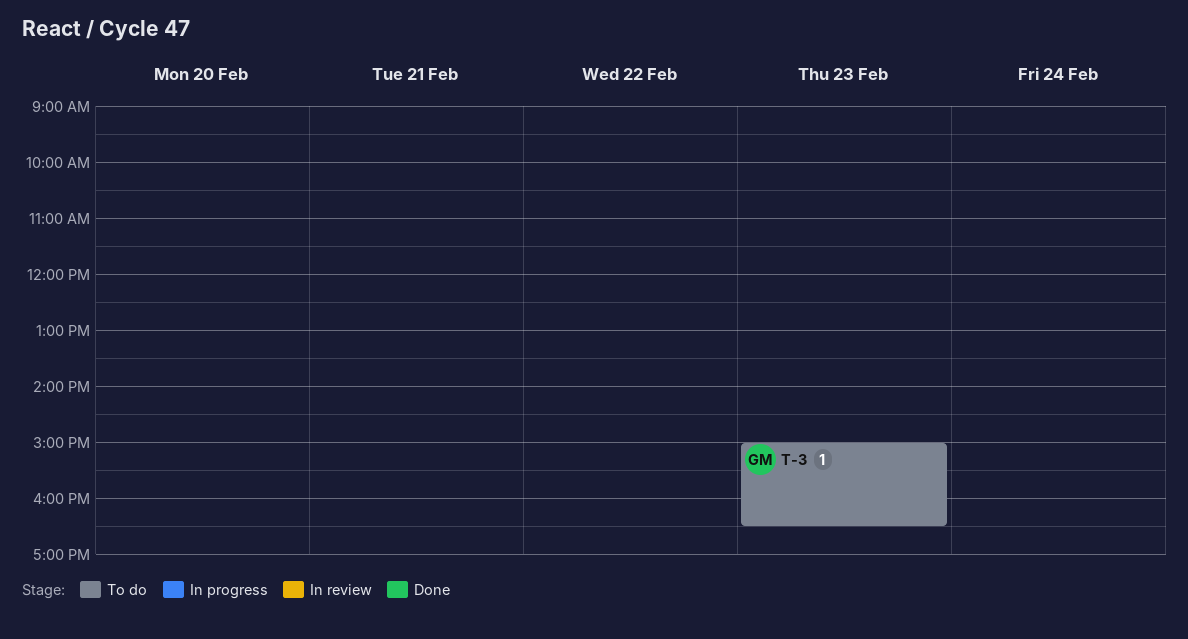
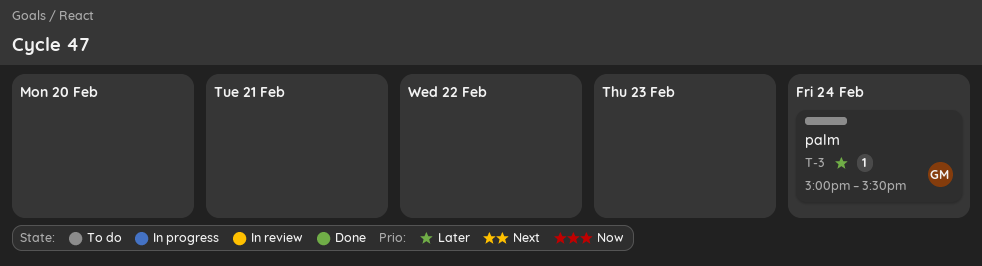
T-3, day: Feb 23 -> Feb 24
T-3, ends: 16:30 -> 15:30

